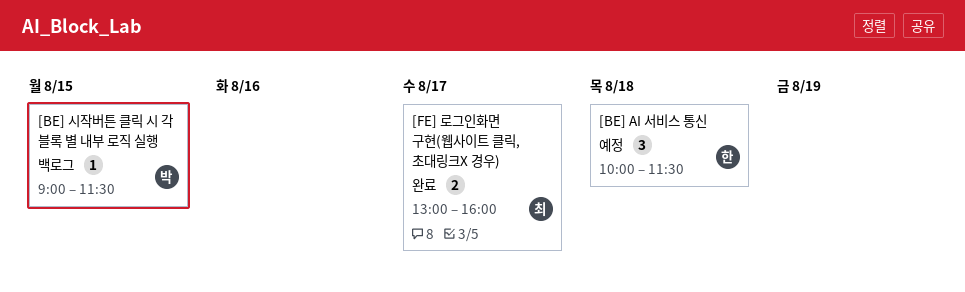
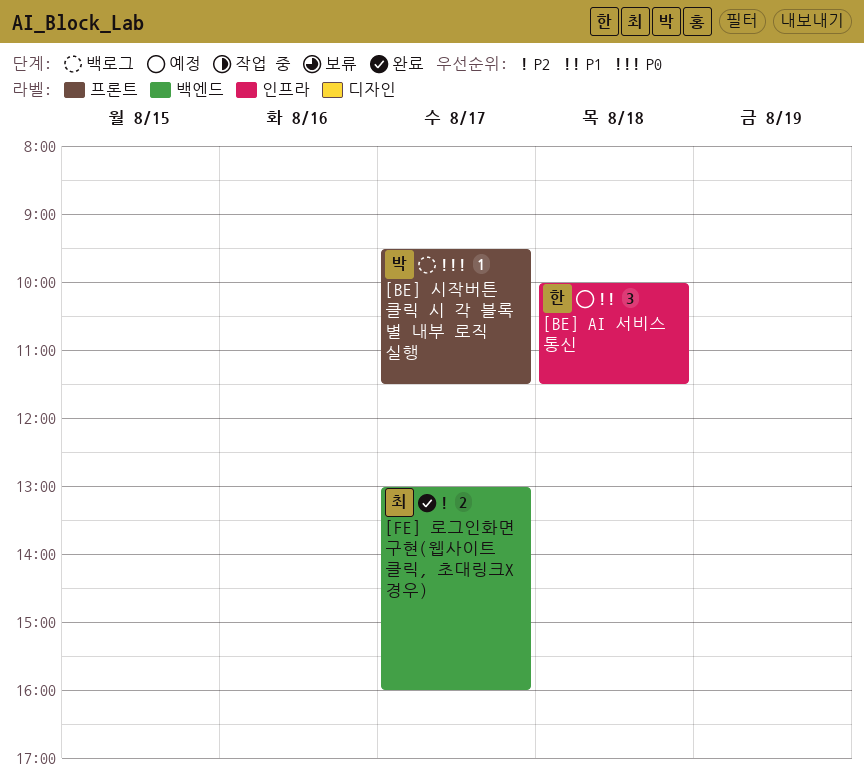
[BE] 시작버튼 클릭 시 각 블록 별 내부 로직 실행, day: Aug 15 -> Aug 17
[BE] 시작버튼 클릭 시 각 블록 별 내부 로직 실행, begins: 09:00 -> 09:30

